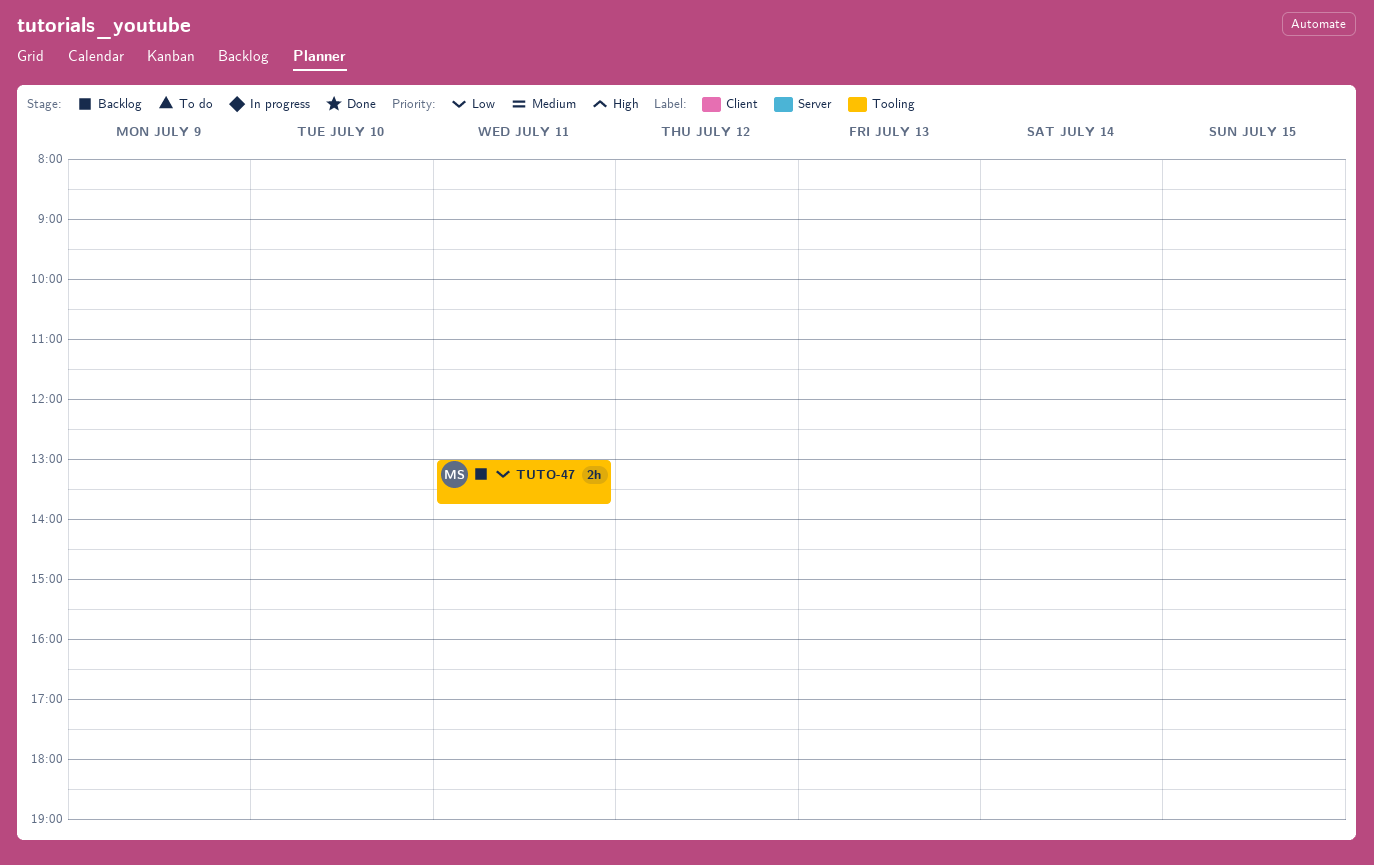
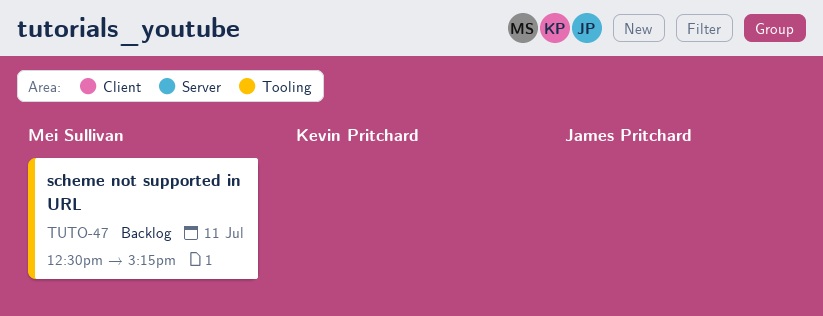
TUTO-47, begins: 13:00 -> 12:30
TUTO-47, ends: 13:45 -> 15:15

